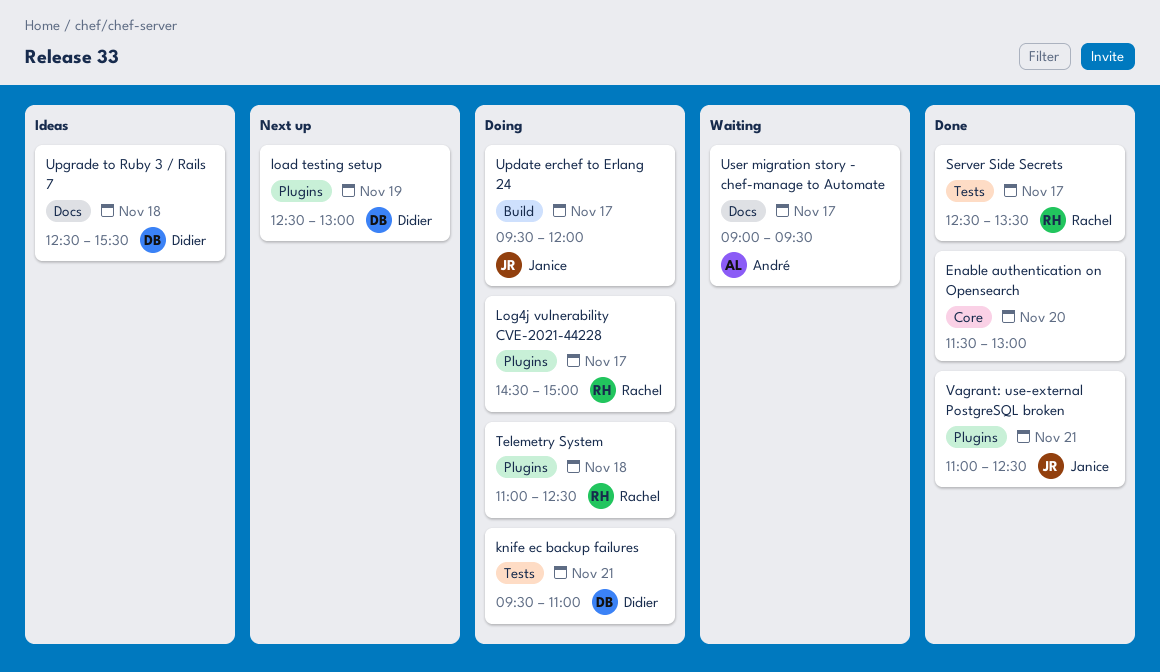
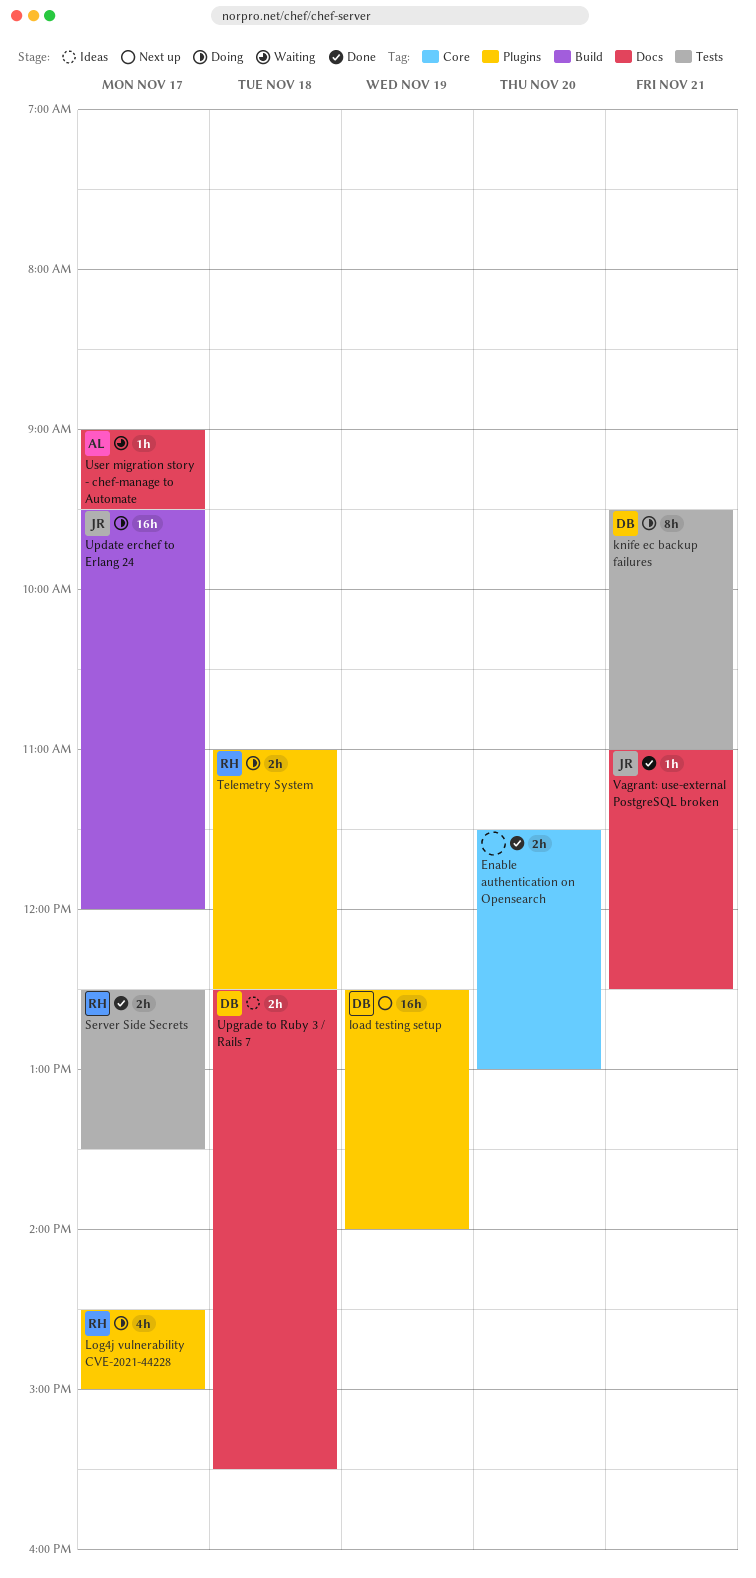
load testing setup, ends: 13:00 -> 14:00
Vagrant: use-external PostgreSQL broken, label: Plugins -> Docs

